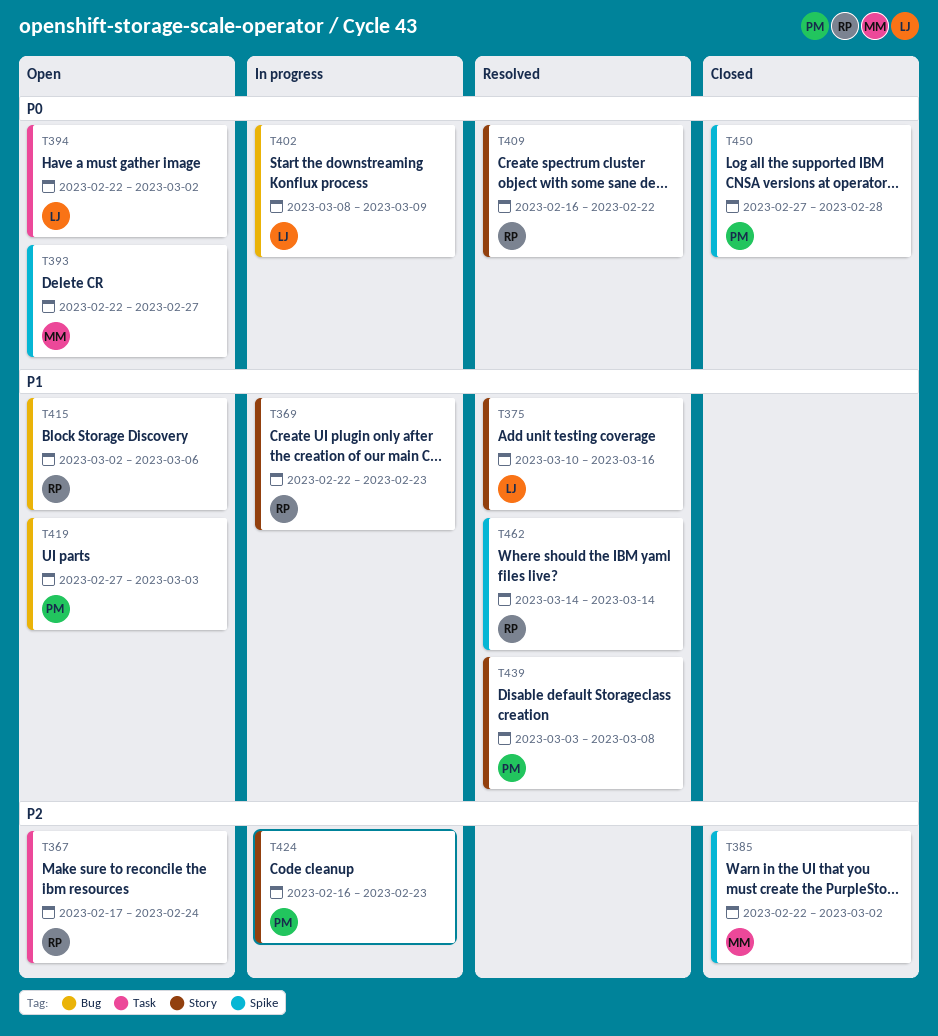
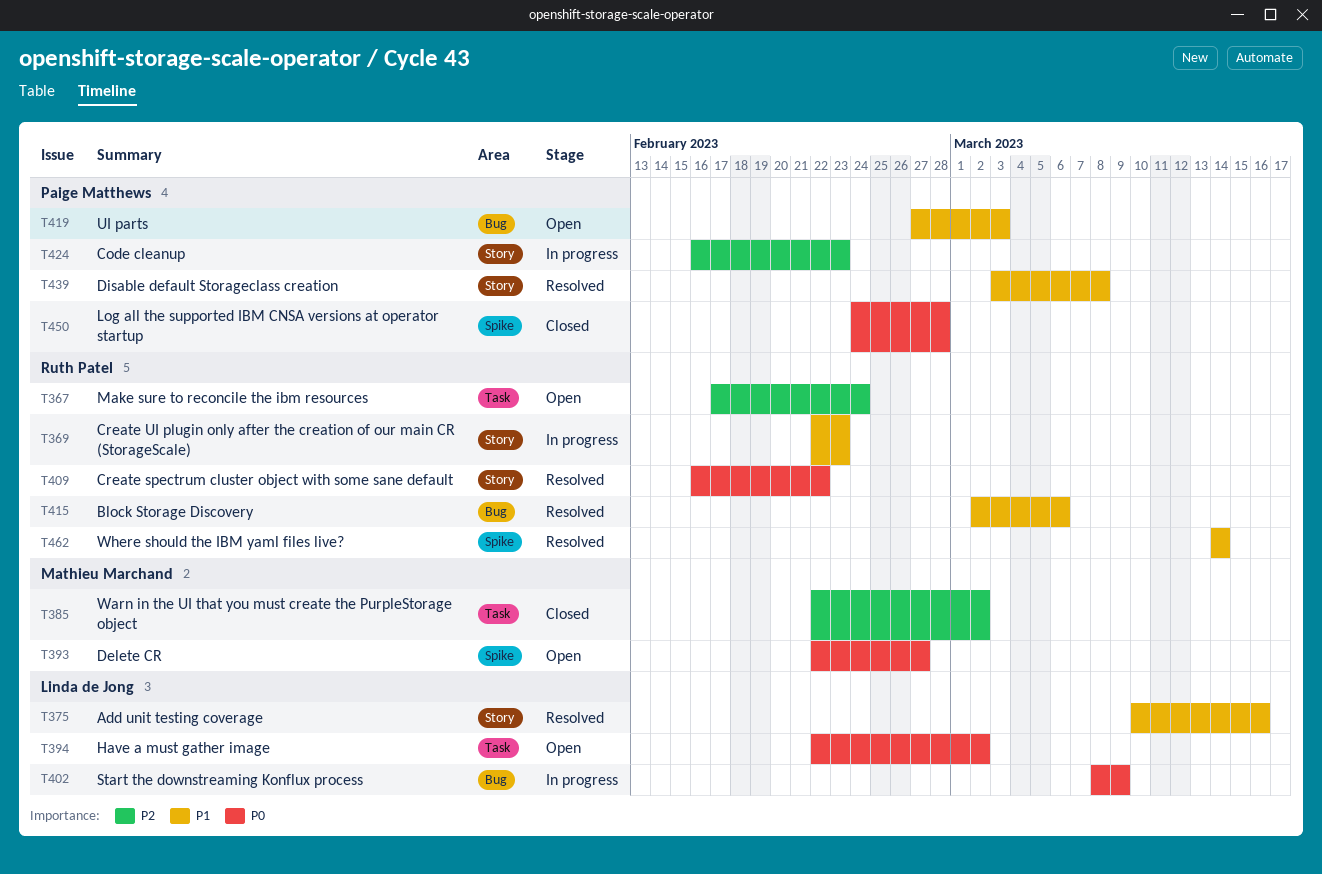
T385, label: Spike -> Task
T415, status: Open -> Resolved
T450, start: Feb 27 -> Feb 24

